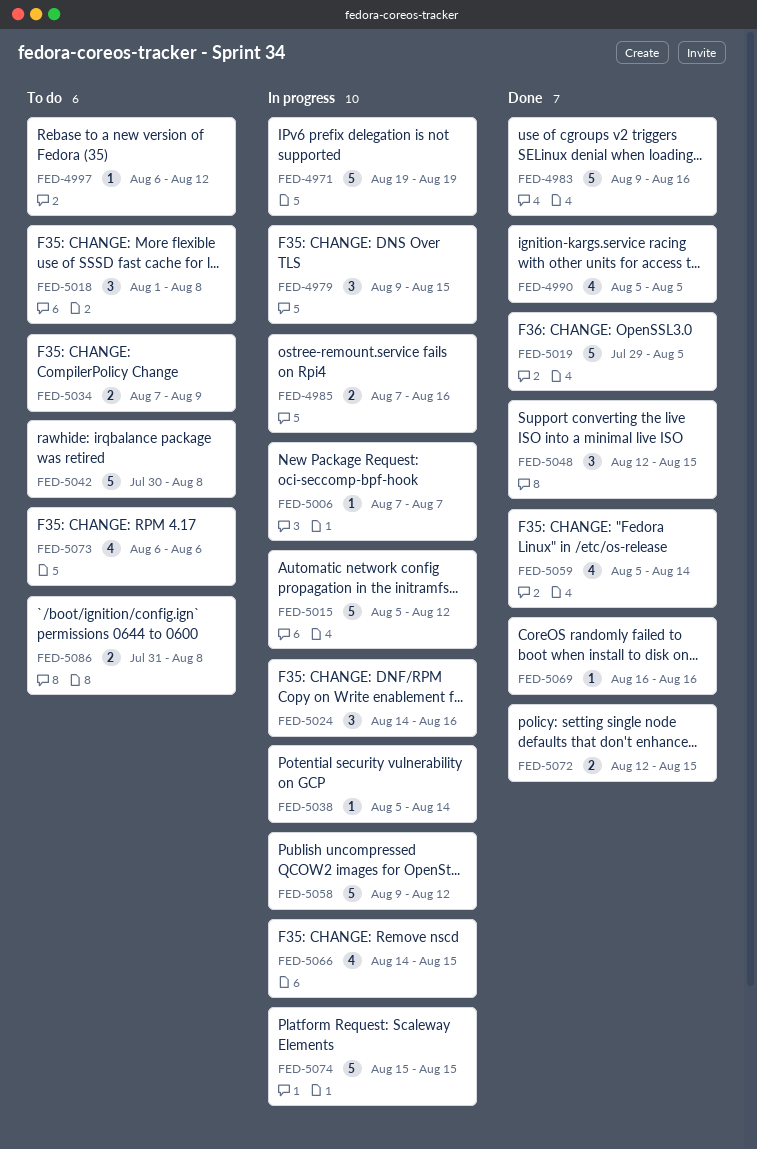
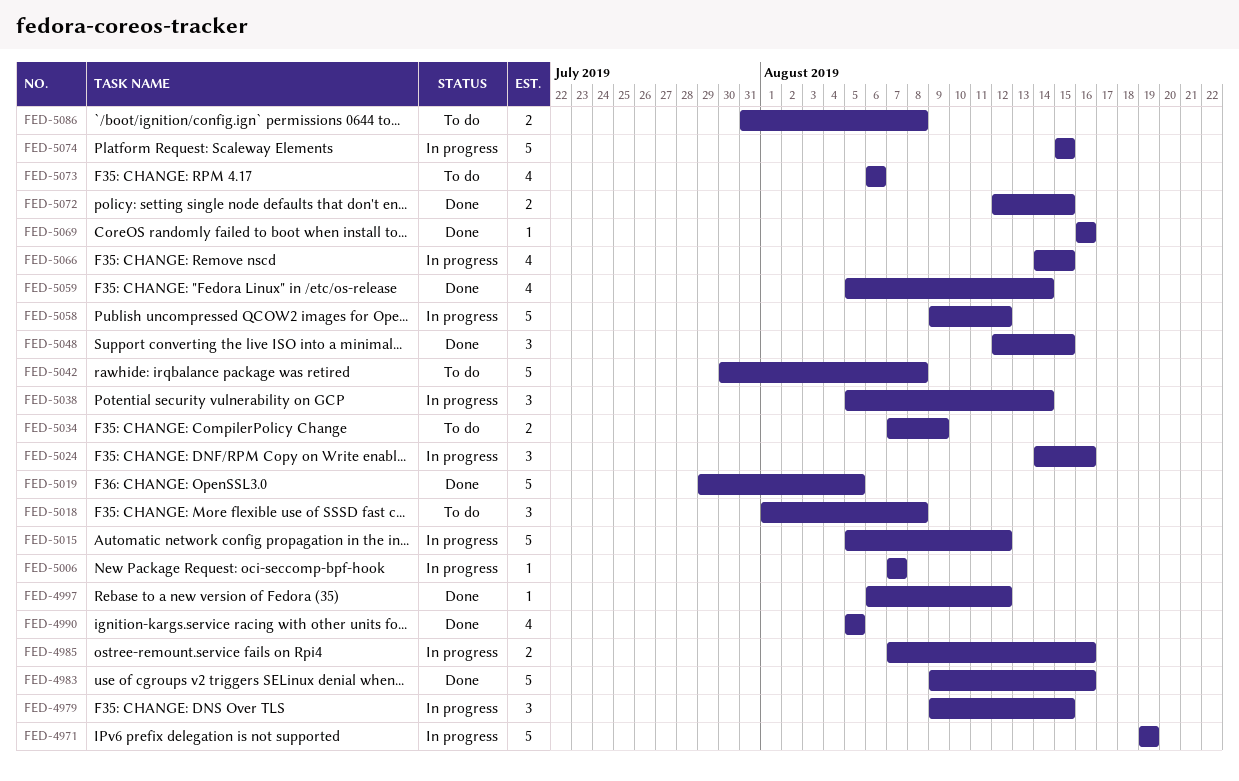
FED-4997, status: To do -> Done
FED-5038, estimate: 1 -> 3

